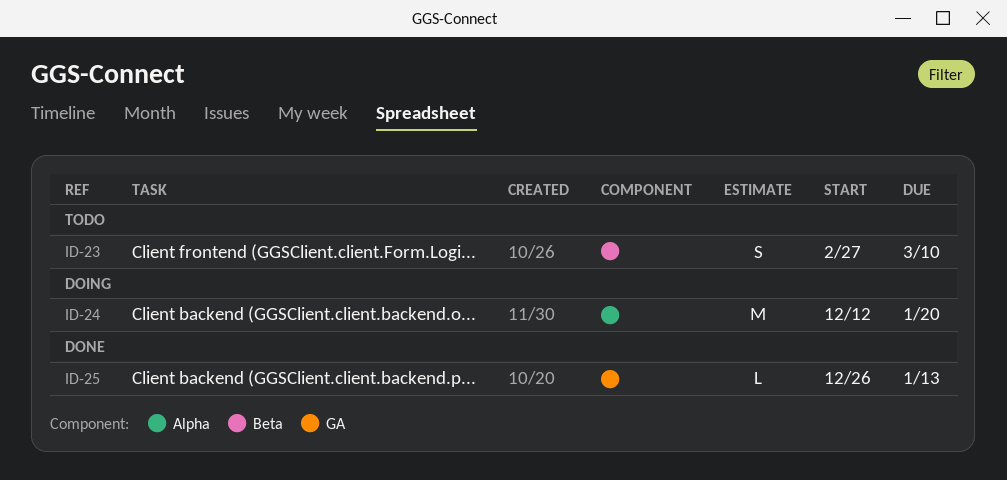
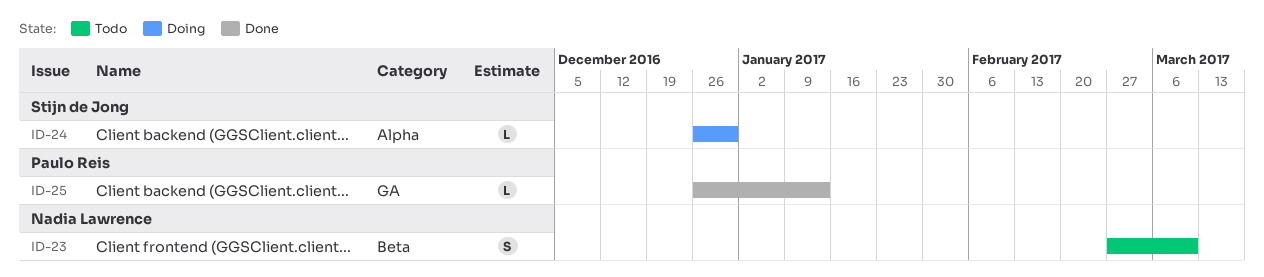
ID-24, estimate: M -> L
ID-24, start: Dec 12 -> Dec 26
ID-24, due: Jan 20 -> Dec 30

